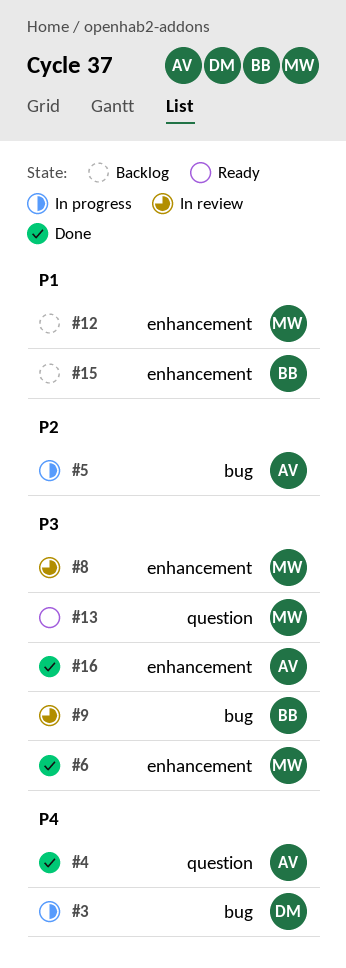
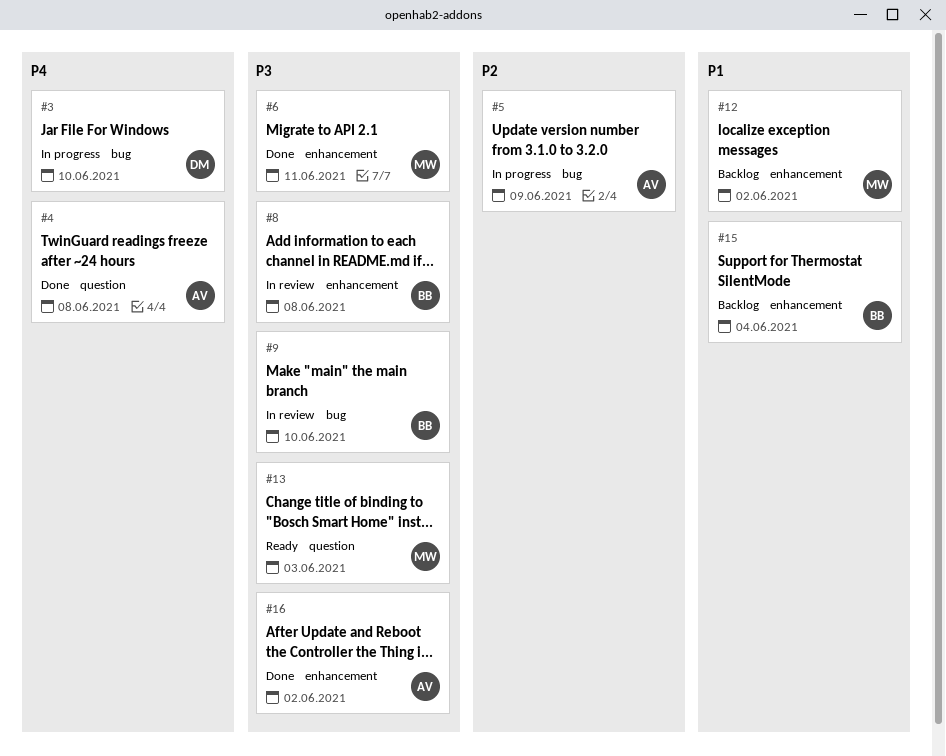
#8, owner: MW -> BB

